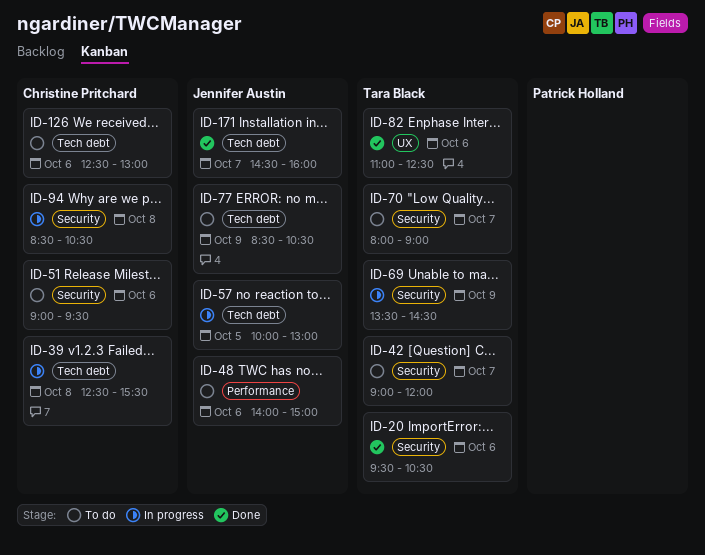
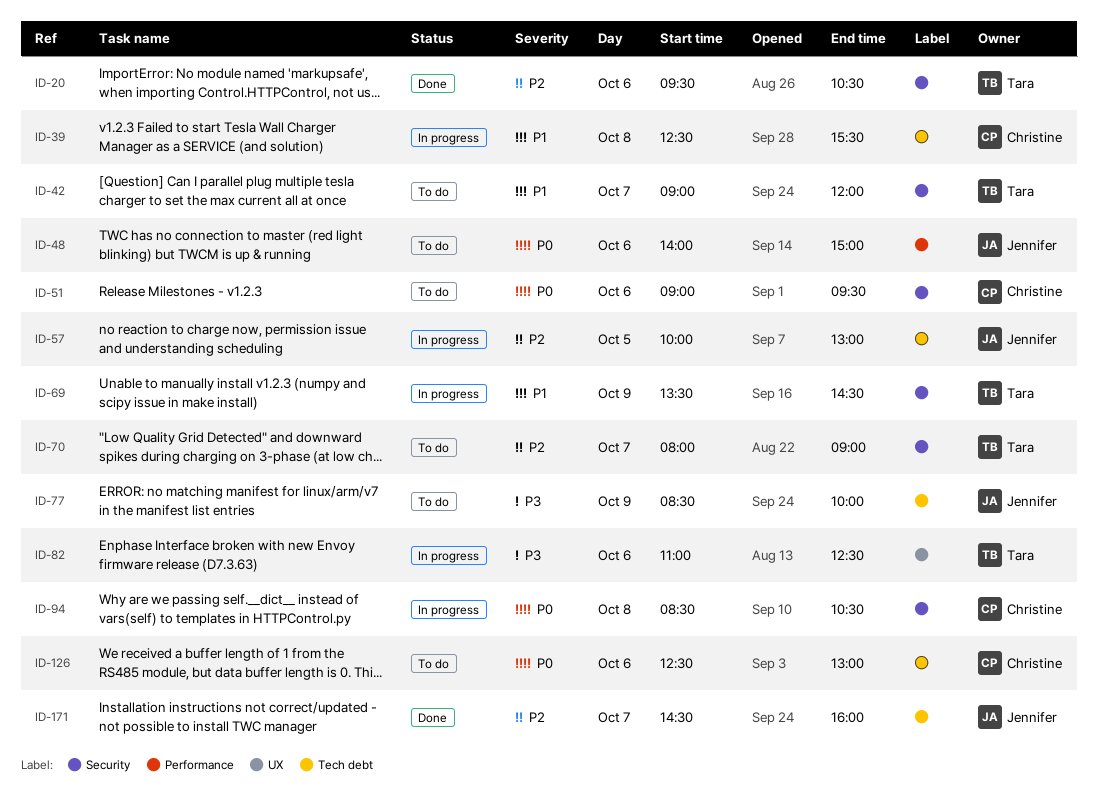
ID-77, ends: 10:30 -> 10:00
ID-82, status: Done -> In progress

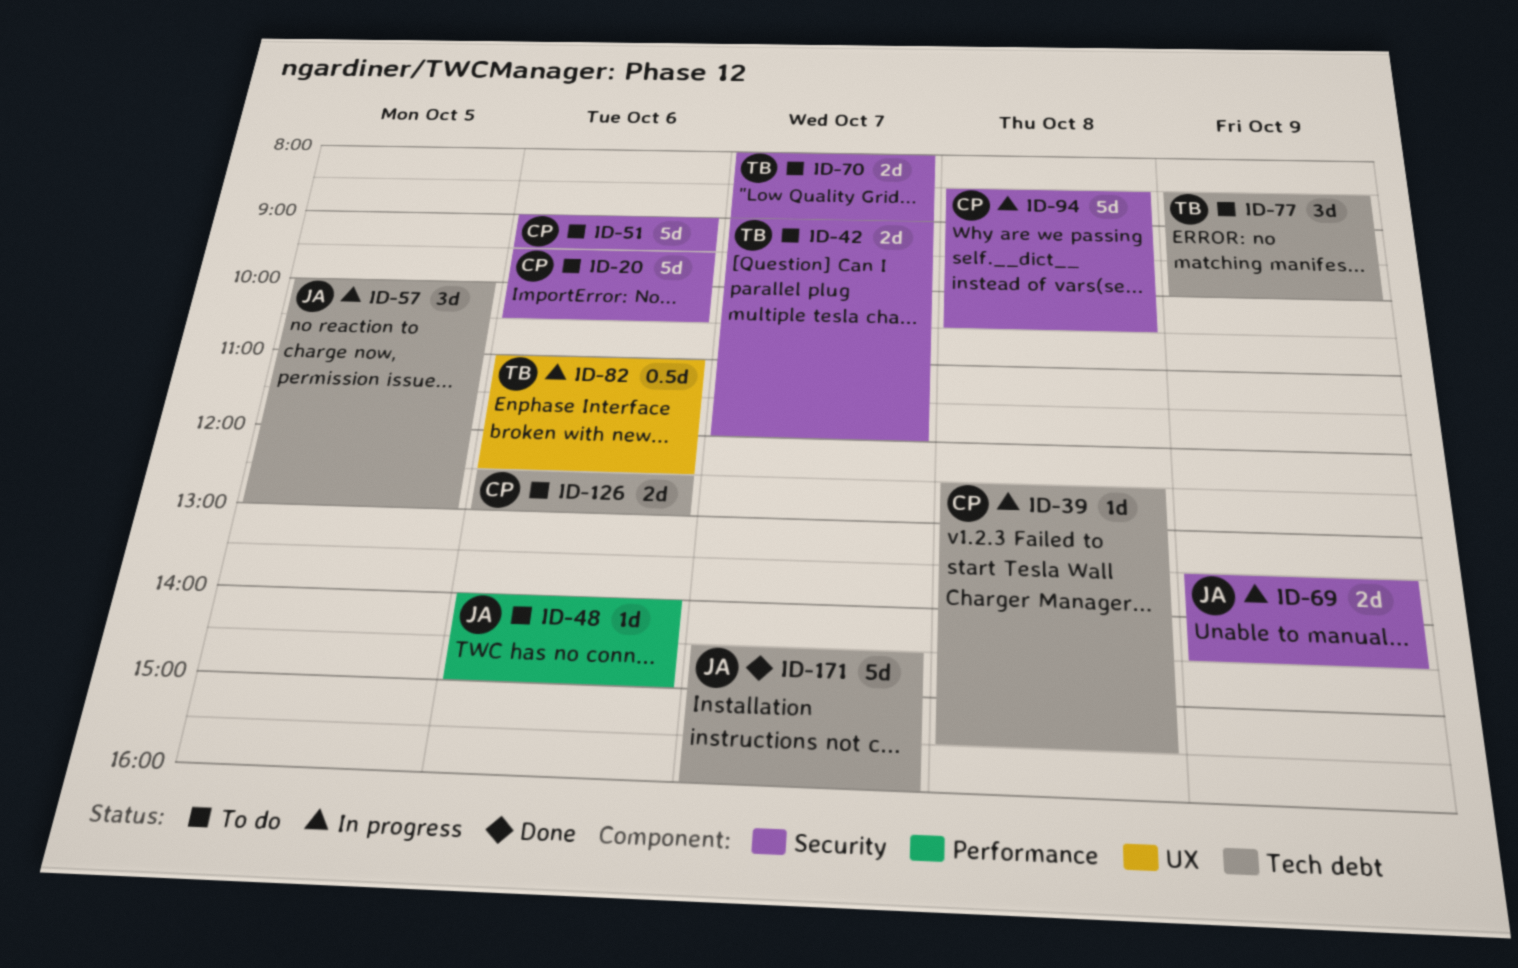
ID-20, status: Done -> To do
ID-20, owner: Tara -> Christine
ID-69, owner: Tara -> Jennifer
ID-77, owner: Jennifer -> Tara

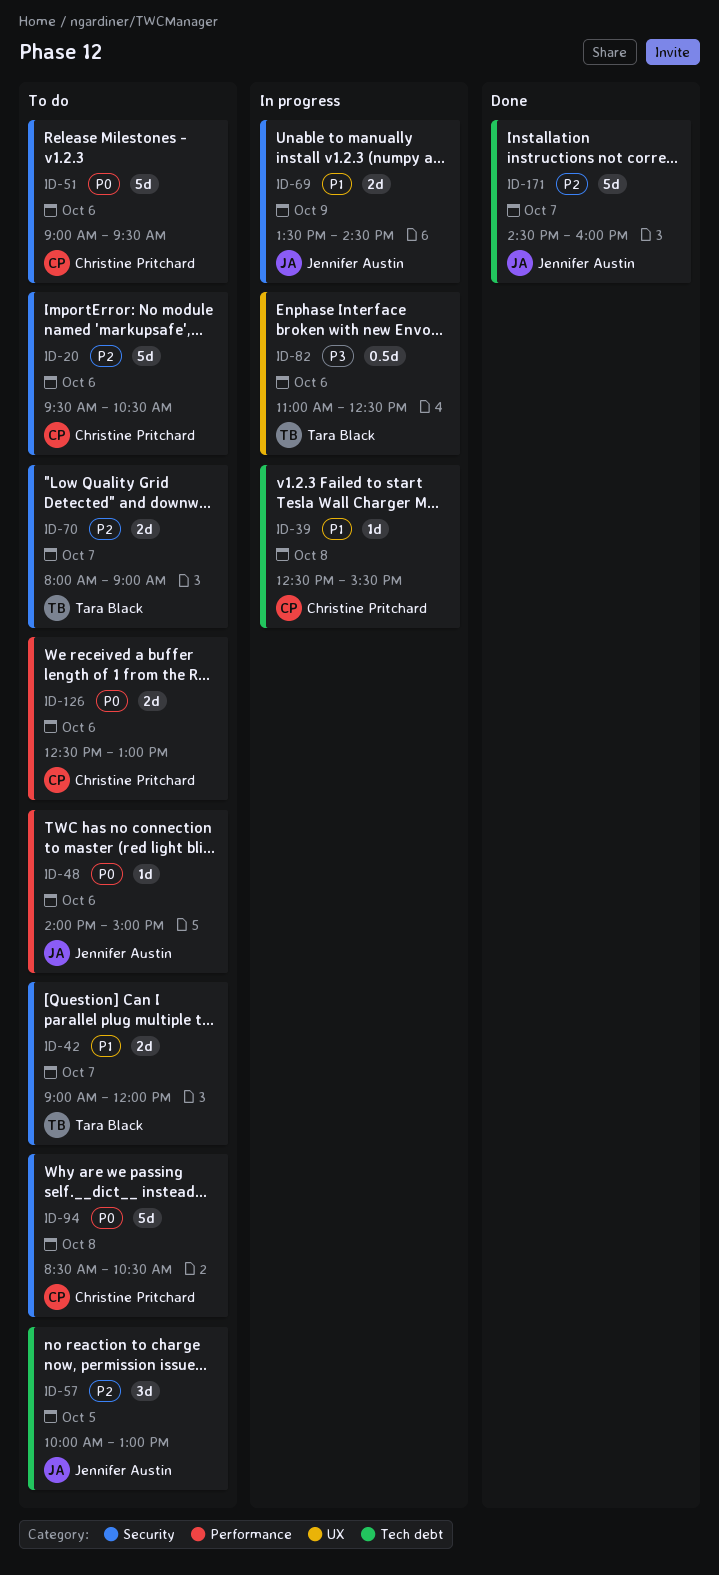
ID-57, status: In progress -> To do
ID-77: present -> none
ID-94, status: In progress -> To do
ID-126, label: Tech debt -> Performance

